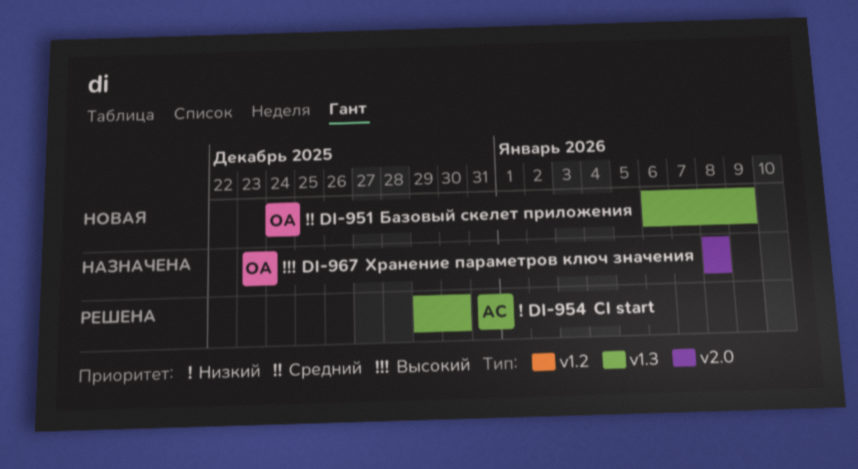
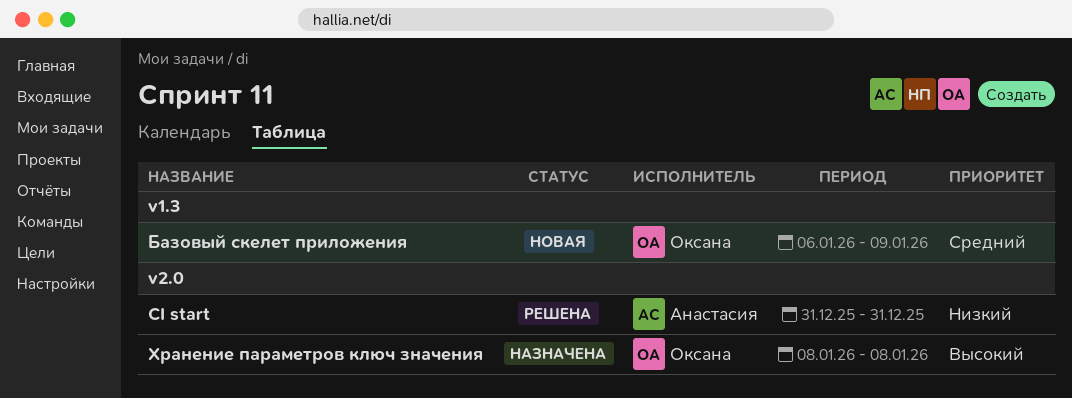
CI start, label: v1.3 -> v2.0
CI start, start: Dec 29 -> Dec 31
CI start, due: Dec 30 -> Dec 31

